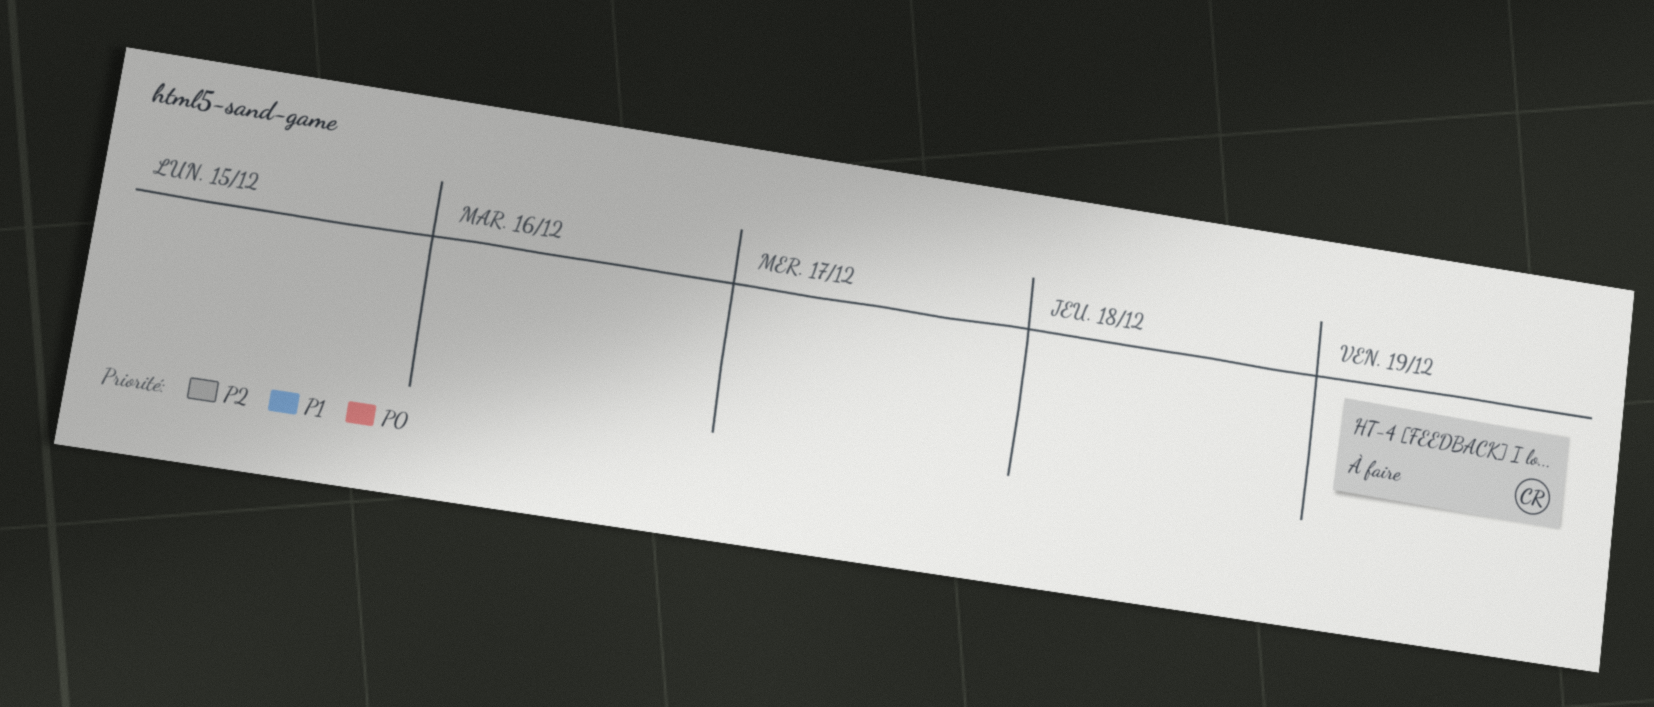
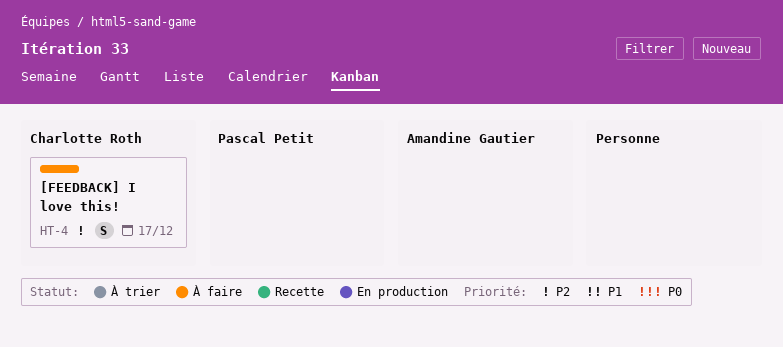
HT-4, due: Dec 19 -> Dec 17

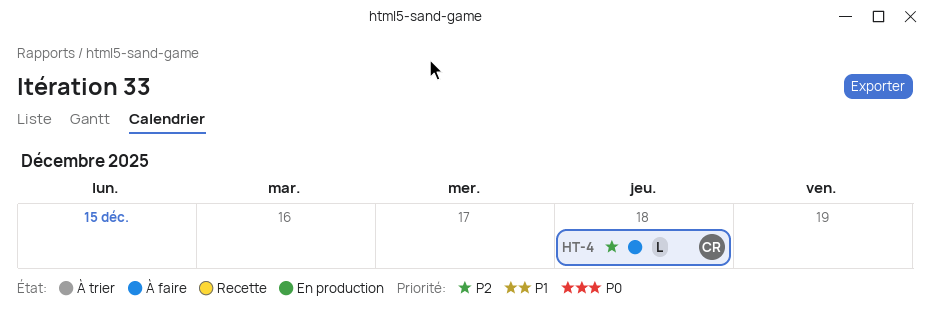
HT-4, estimate: S -> L
HT-4, due: Dec 17 -> Dec 18

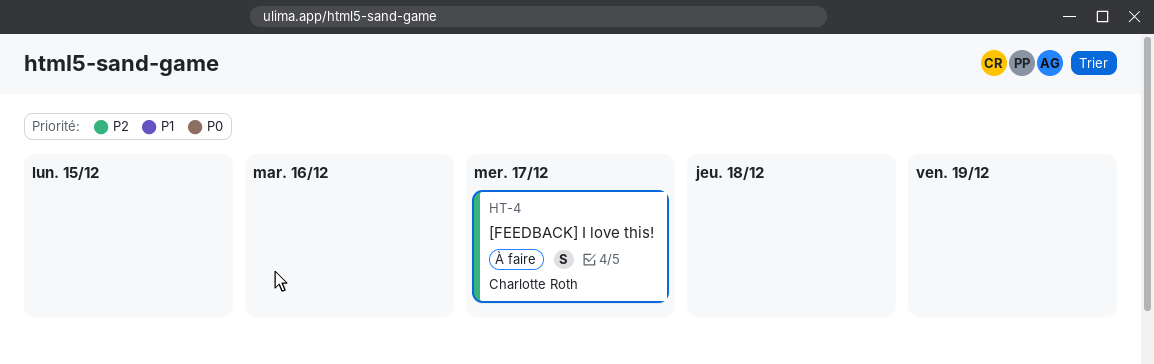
HT-4, estimate: L -> S
HT-4, due: Dec 18 -> Dec 17

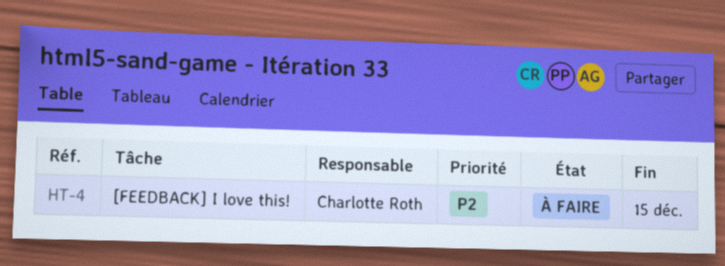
HT-4, due: Dec 17 -> Dec 15

